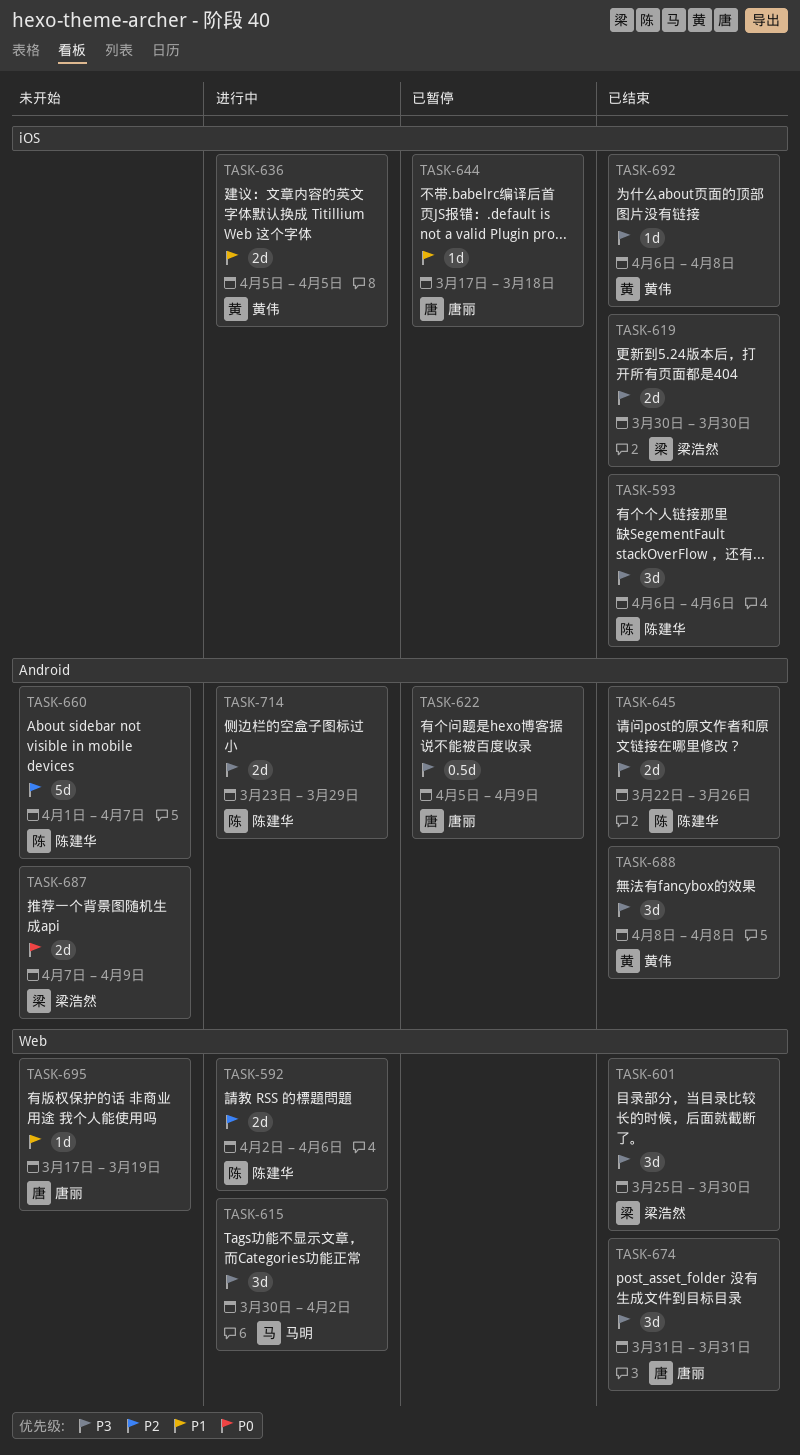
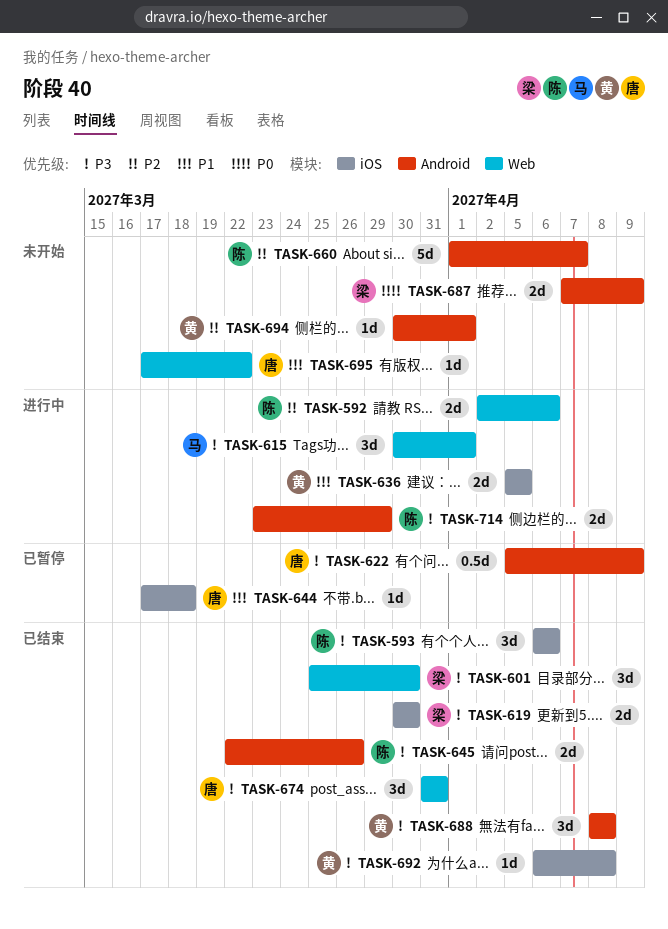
TASK-615, due: Apr 2 -> Apr 1
TASK-694: none -> present
TASK-695, due: Mar 19 -> Mar 22

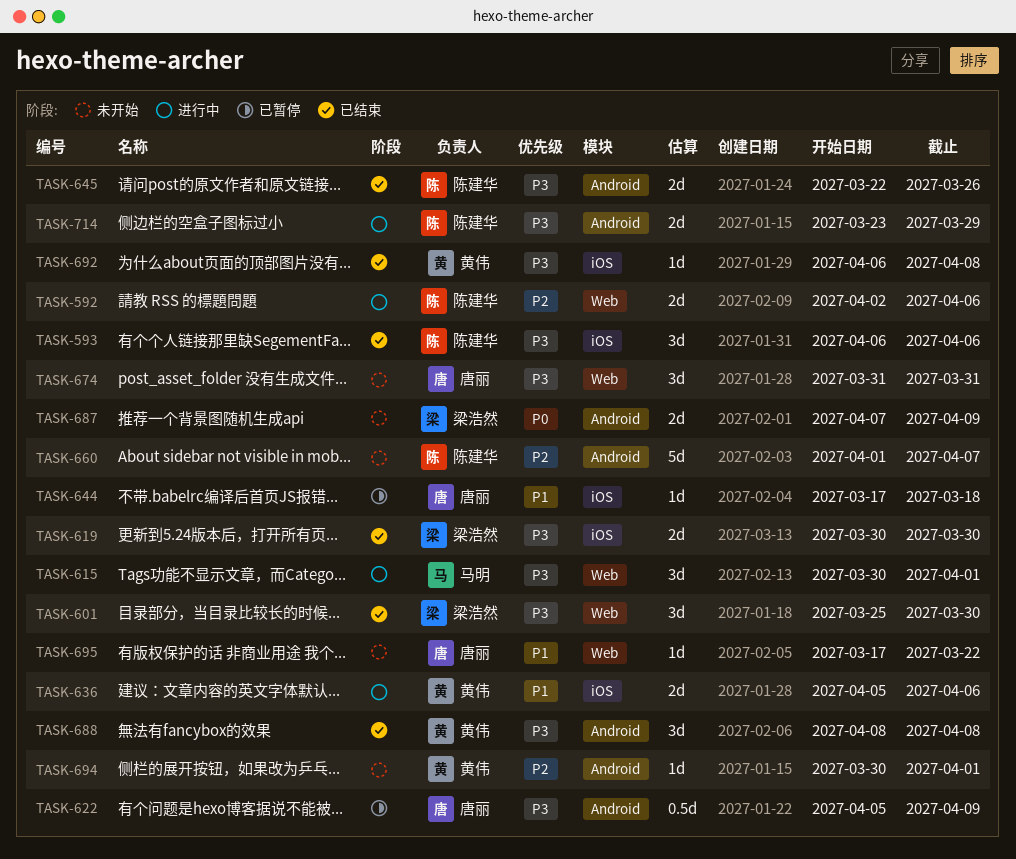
TASK-636, due: Apr 5 -> Apr 6
TASK-674, status: 已结束 -> 未开始

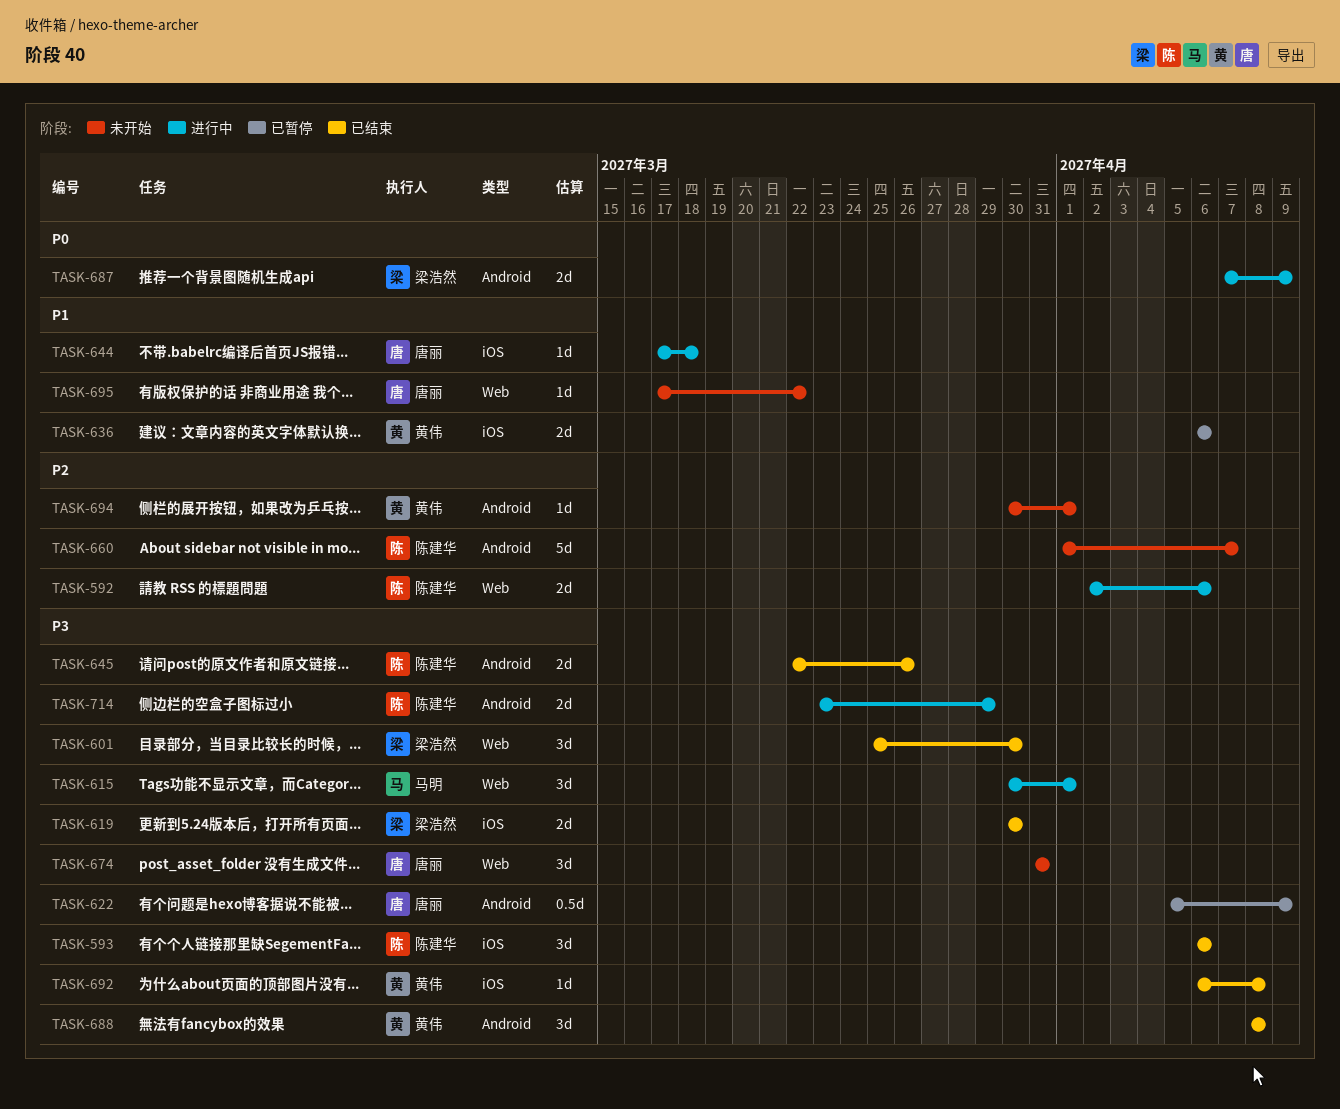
TASK-636, status: 进行中 -> 已暂停
TASK-636, start: Apr 5 -> Apr 6
TASK-644, status: 已暂停 -> 进行中
TASK-687, status: 未开始 -> 进行中

